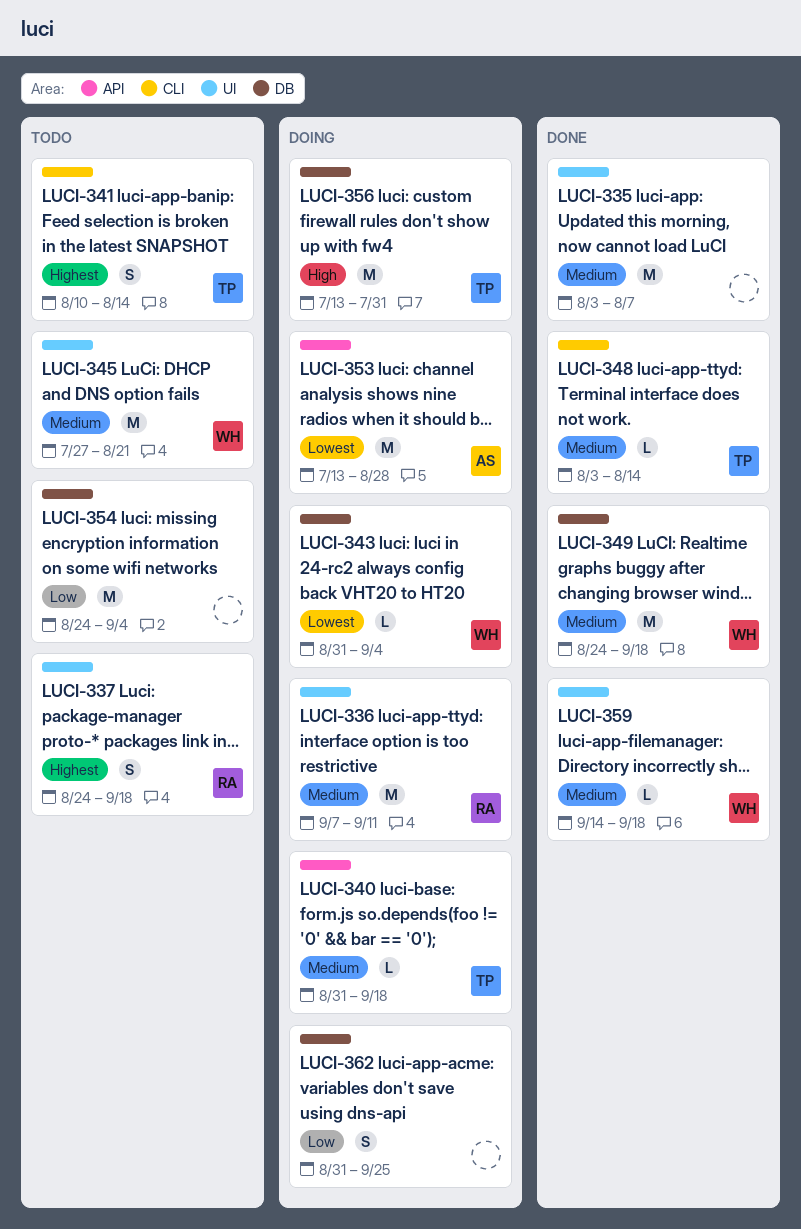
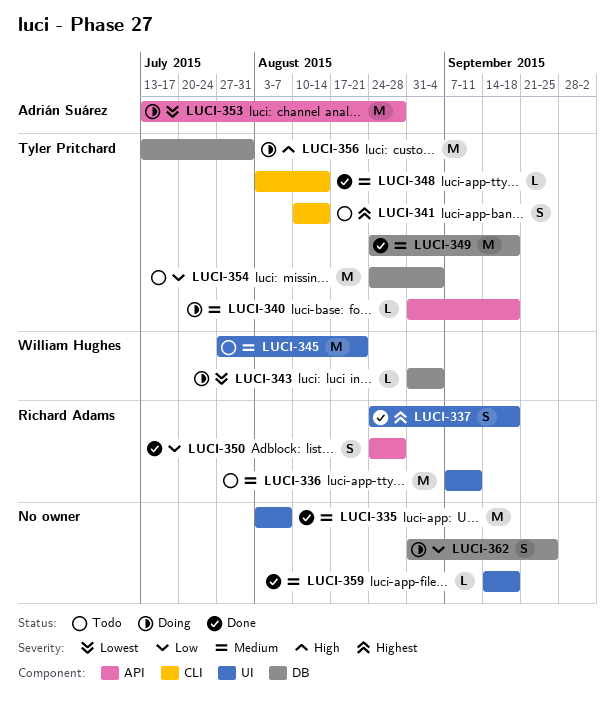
LUCI-336, status: Doing -> Todo
LUCI-337, status: Todo -> Done
LUCI-349, owner: William Hughes -> Tyler Pritchard
LUCI-350: none -> present
LUCI-354, owner: none -> Tyler Pritchard
LUCI-359, owner: William Hughes -> none

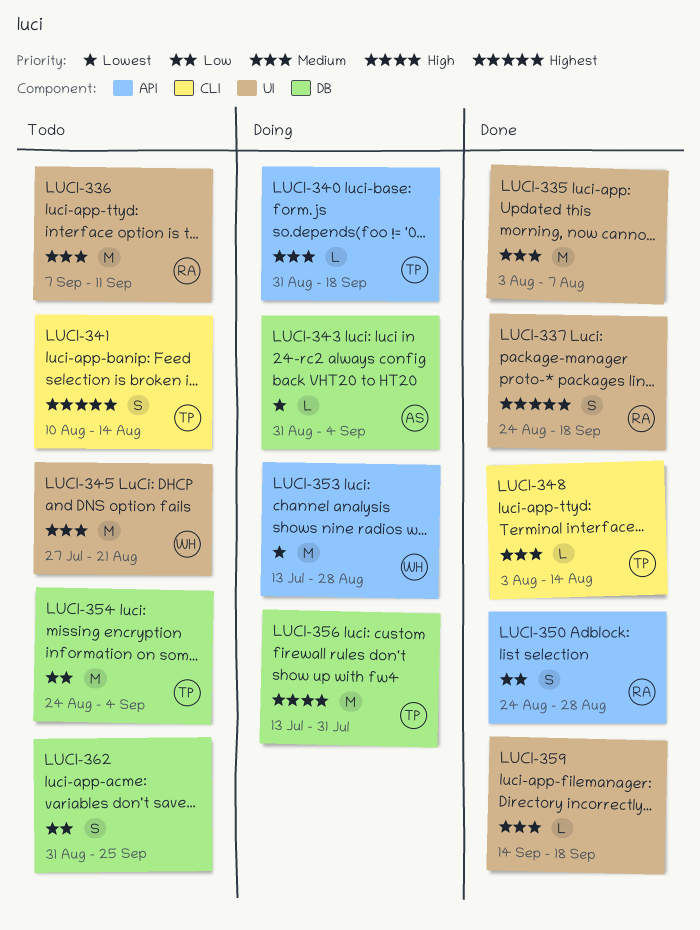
LUCI-343, owner: William Hughes -> Adrián Suárez
LUCI-349: present -> none
LUCI-353, owner: Adrián Suárez -> William Hughes
LUCI-362, status: Doing -> Todo

